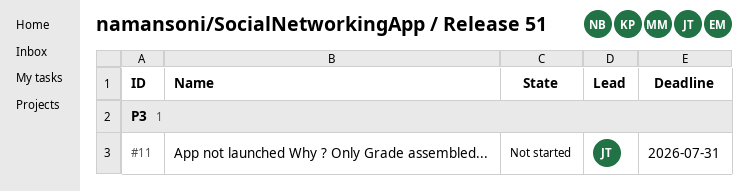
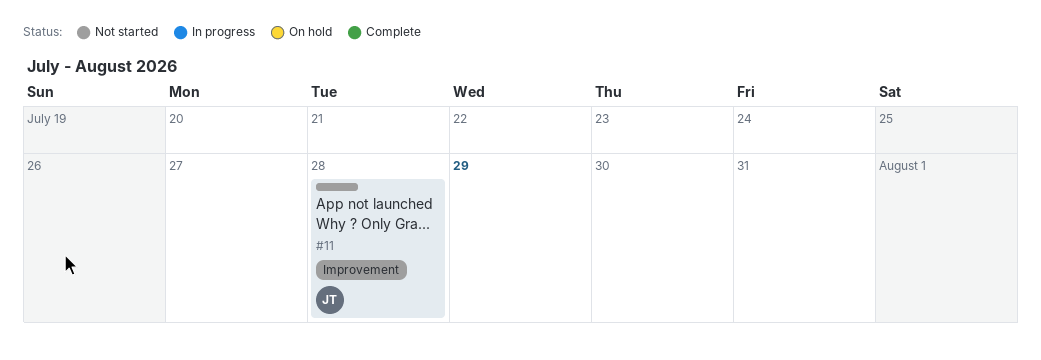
#11, due: Jul 31 -> Jul 28

